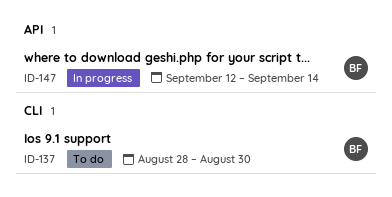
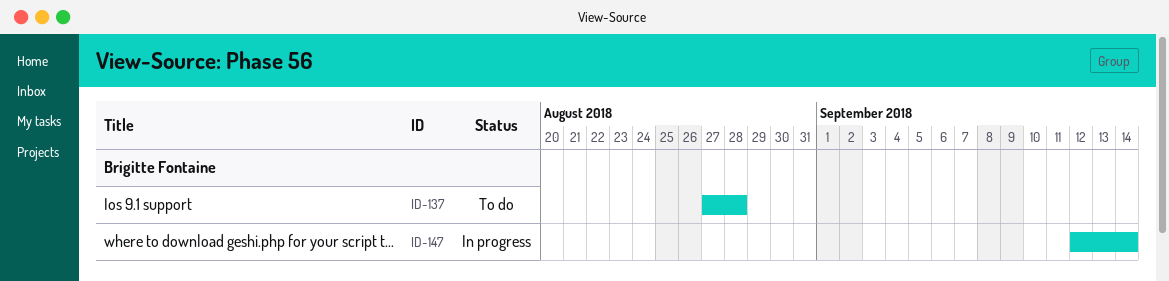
ID-137, start: Aug 28 -> Aug 27
ID-137, due: Aug 30 -> Aug 28

